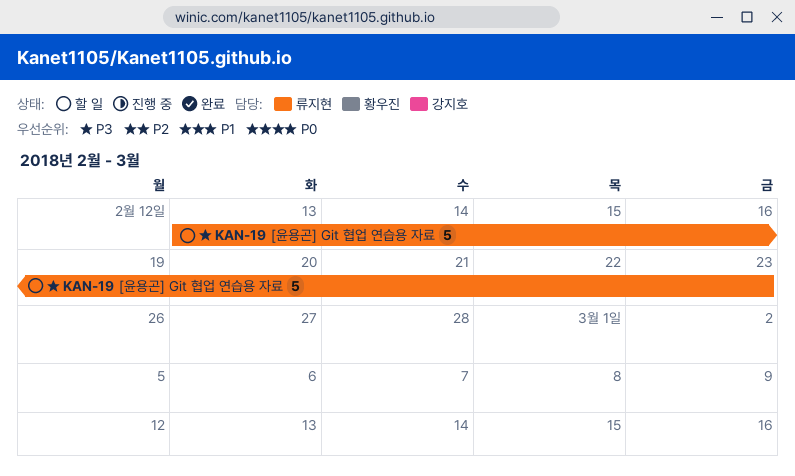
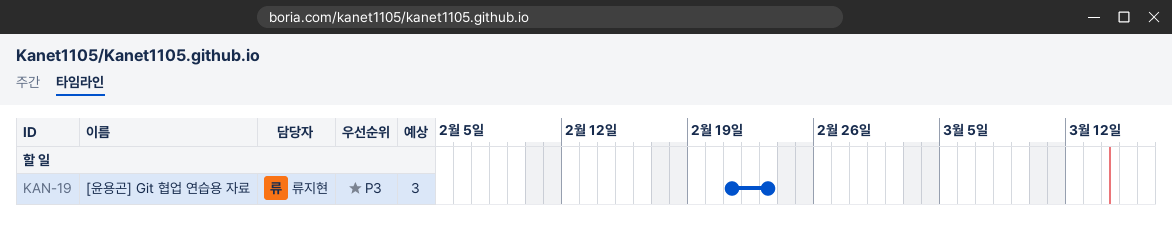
KAN-19, estimate: 5 -> 3
KAN-19, start: Feb 13 -> Feb 21

